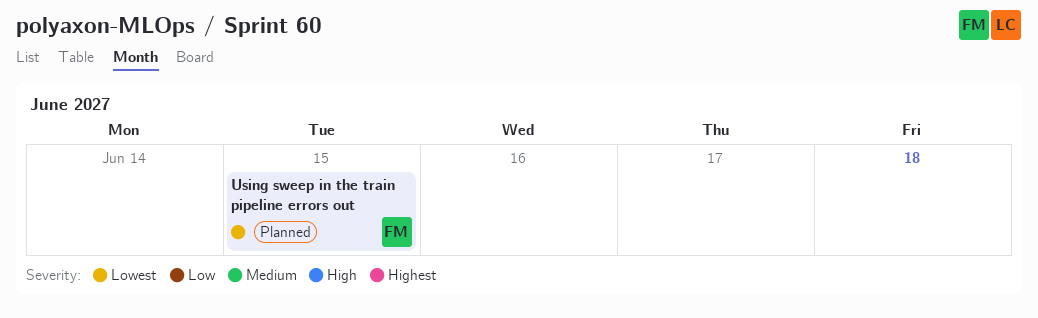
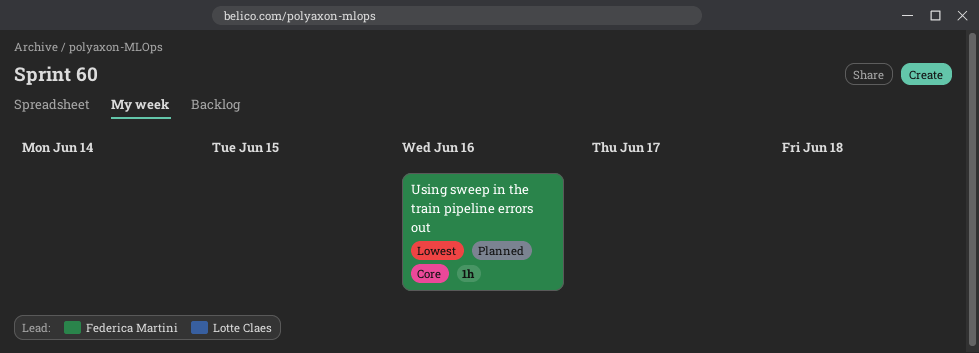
Using sweep in the train pipeline errors out, due: Jun 15 -> Jun 16

